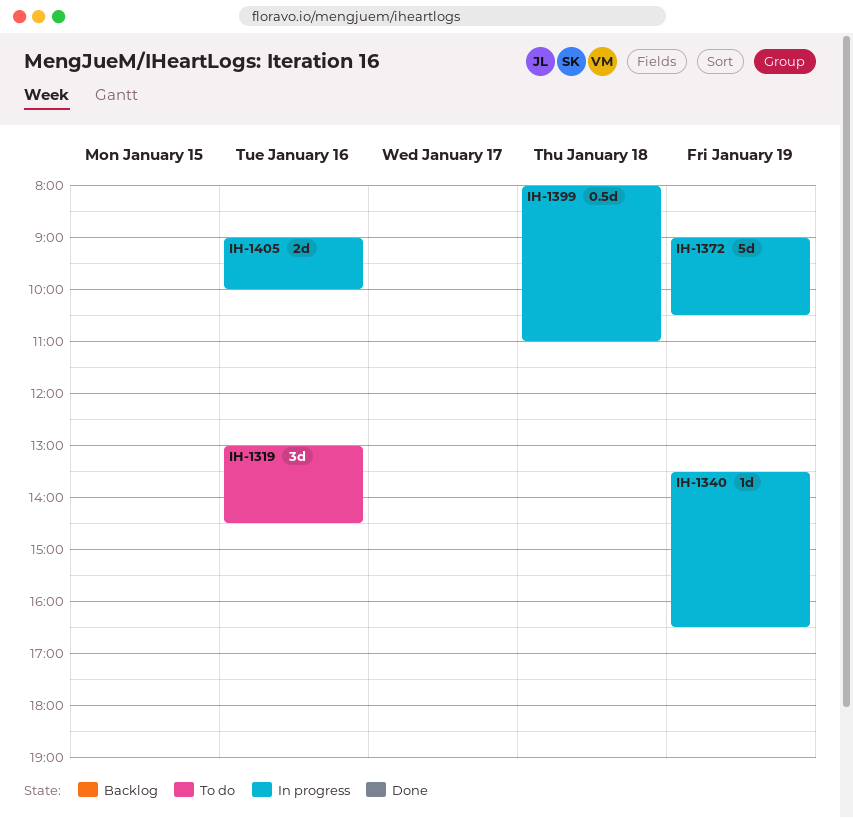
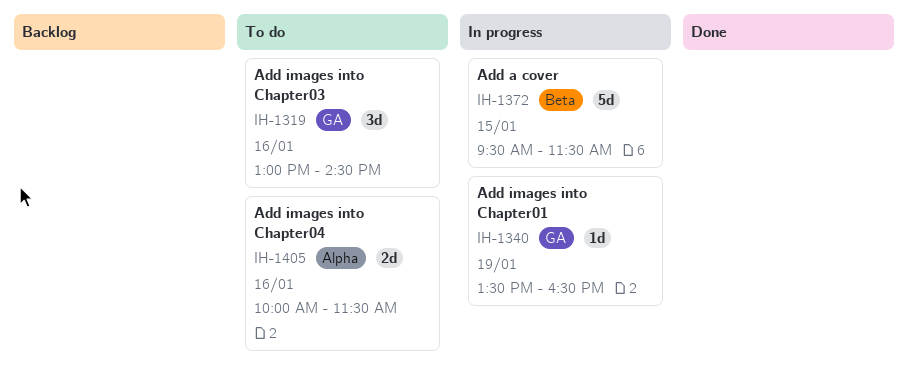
IH-1372, day: Jan 19 -> Jan 15
IH-1372, begins: 09:00 -> 09:30
IH-1372, ends: 10:30 -> 11:30
IH-1399: present -> none
IH-1405, status: In progress -> To do
IH-1405, begins: 09:00 -> 10:00
IH-1405, ends: 10:00 -> 11:30

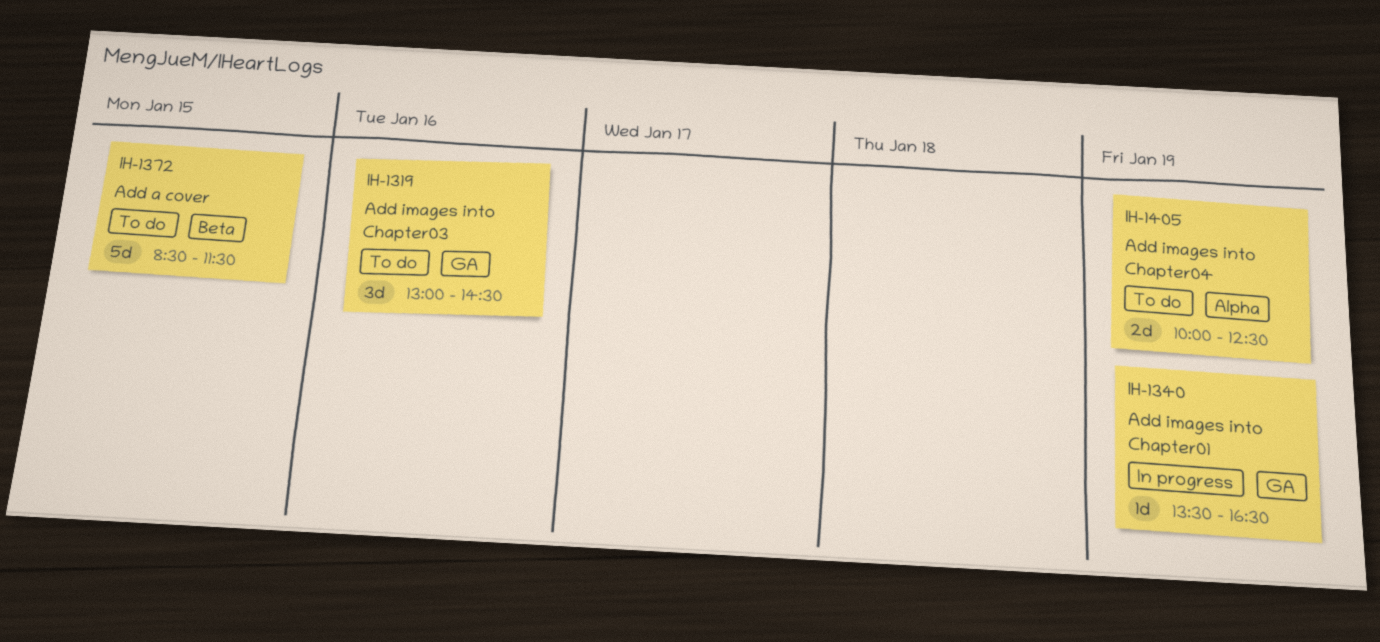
IH-1372, status: In progress -> To do
IH-1372, begins: 09:30 -> 08:30
IH-1405, day: Jan 16 -> Jan 19
IH-1405, ends: 11:30 -> 12:30

